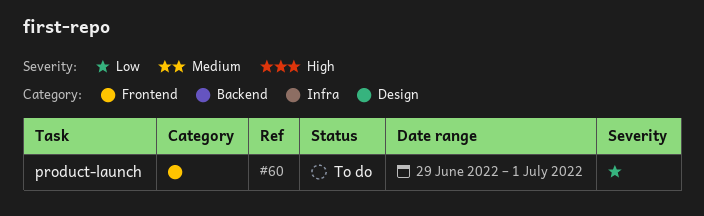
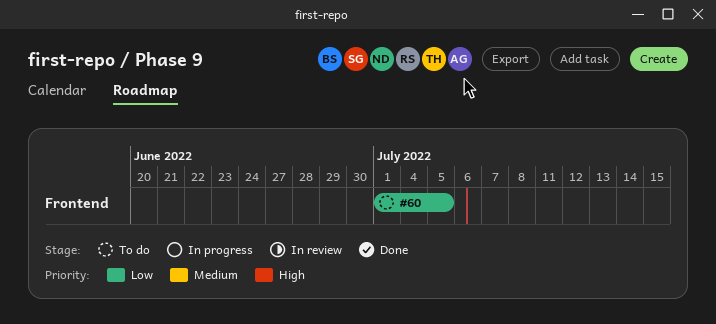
#60, start: Jun 29 -> Jul 1
#60, due: Jul 1 -> Jul 5

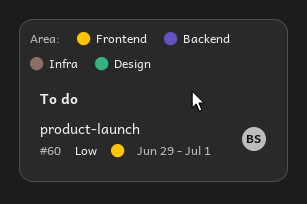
#60, start: Jul 1 -> Jun 29
#60, due: Jul 5 -> Jul 1

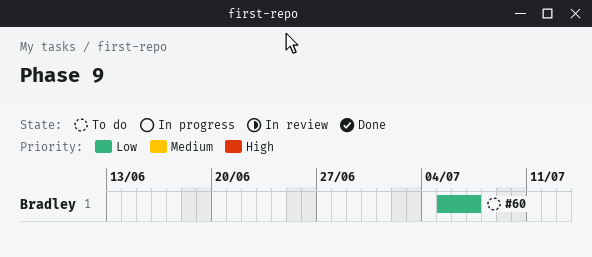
#60, start: Jun 29 -> Jul 5
#60, due: Jul 1 -> Jul 7

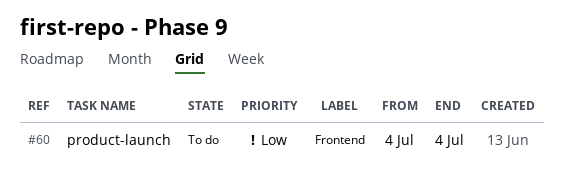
#60, start: Jul 5 -> Jul 4
#60, due: Jul 7 -> Jul 4

